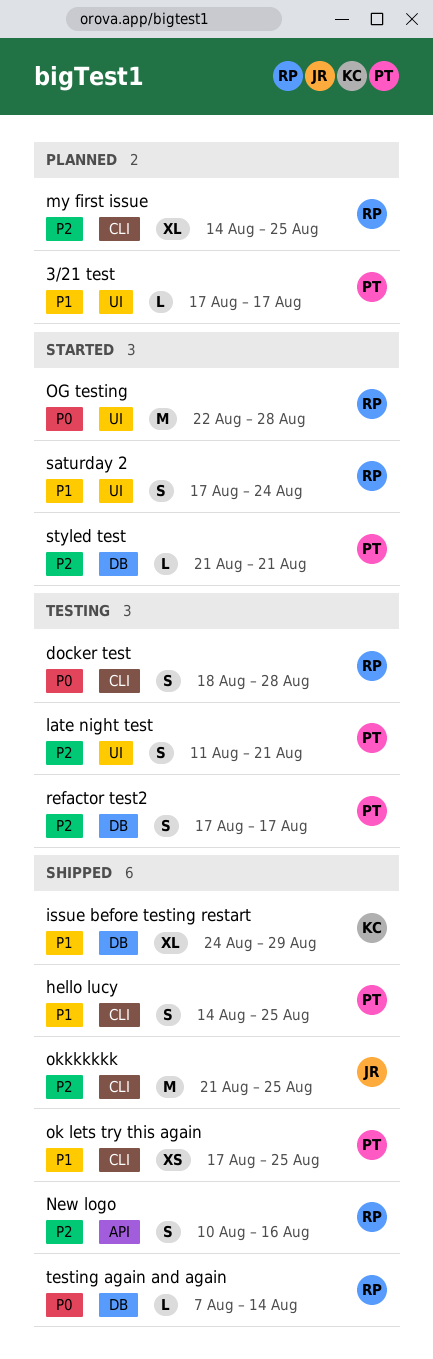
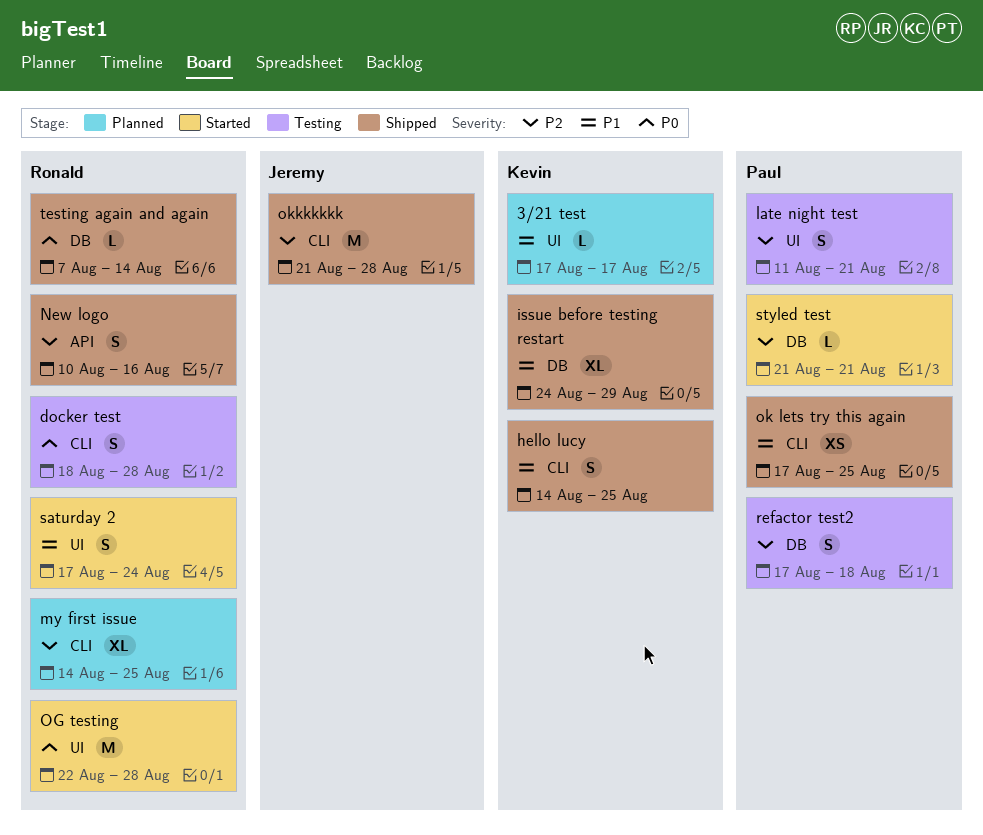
3/21 test, owner: Paul -> Kevin
hello lucy, owner: Paul -> Kevin
okkkkkkk, due: Aug 25 -> Aug 28
refactor test2, due: Aug 17 -> Aug 18

